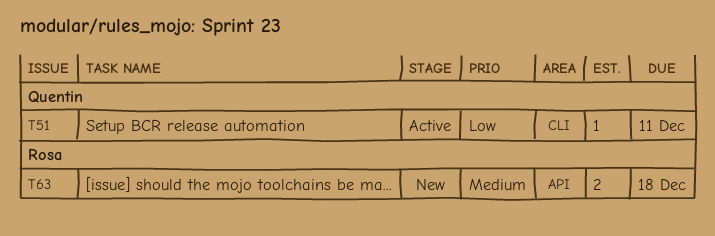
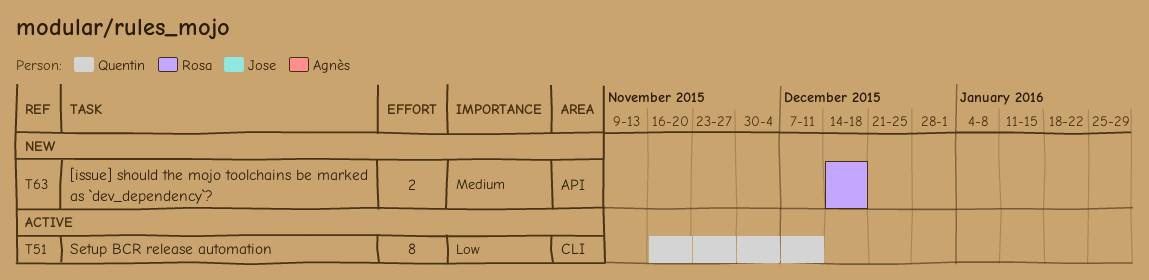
T51, estimate: 1 -> 8

